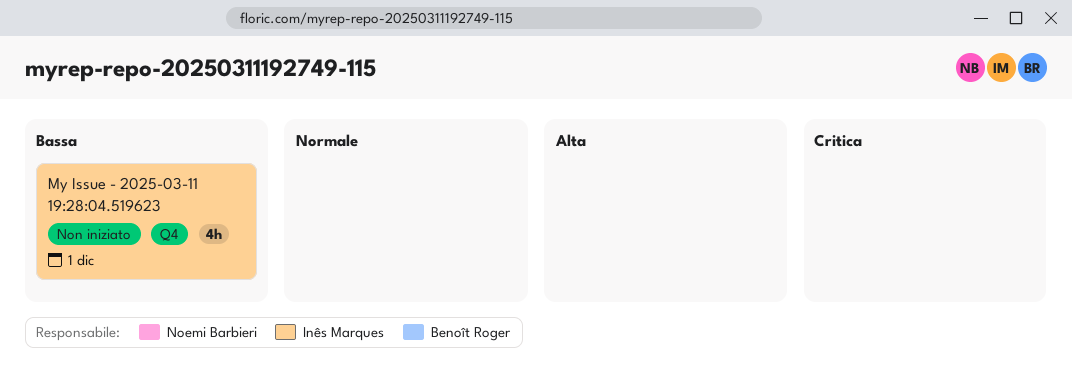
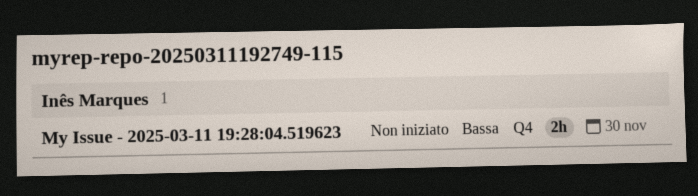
My Issue - 2025-03-11 19:28:04.519623, estimate: 4h -> 2h
My Issue - 2025-03-11 19:28:04.519623, due: Dec 1 -> Nov 30

